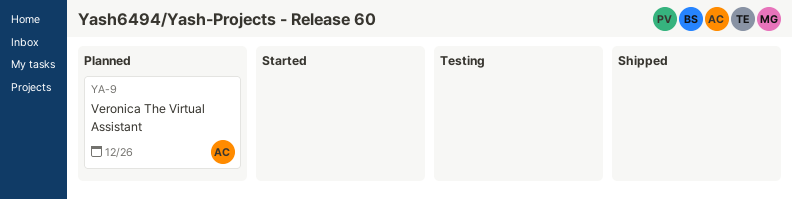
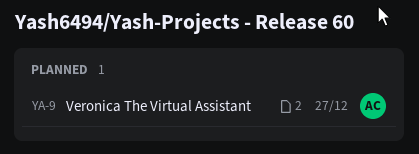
YA-9, due: Dec 26 -> Dec 27

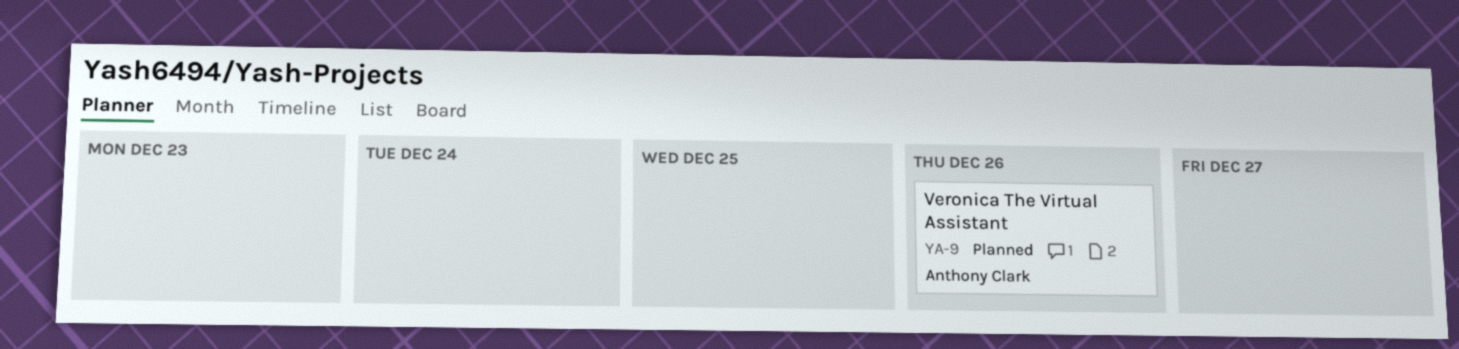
YA-9, due: Dec 27 -> Dec 26

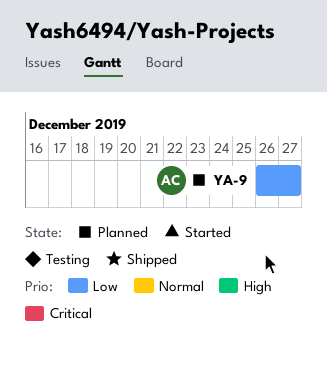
YA-9, due: Dec 26 -> Dec 27

